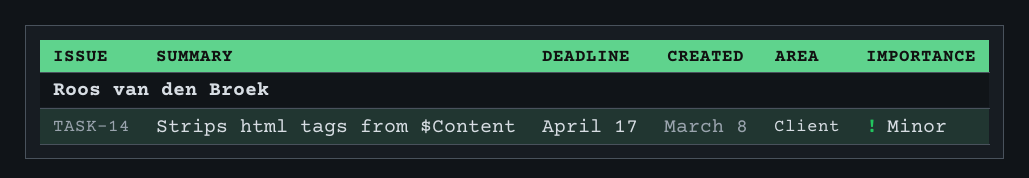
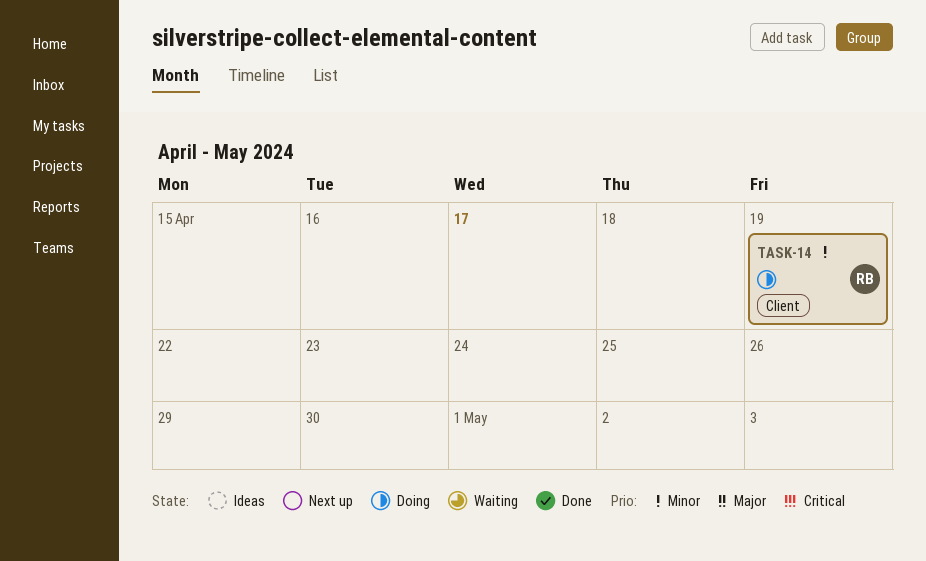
TASK-14, due: Apr 17 -> Apr 19

